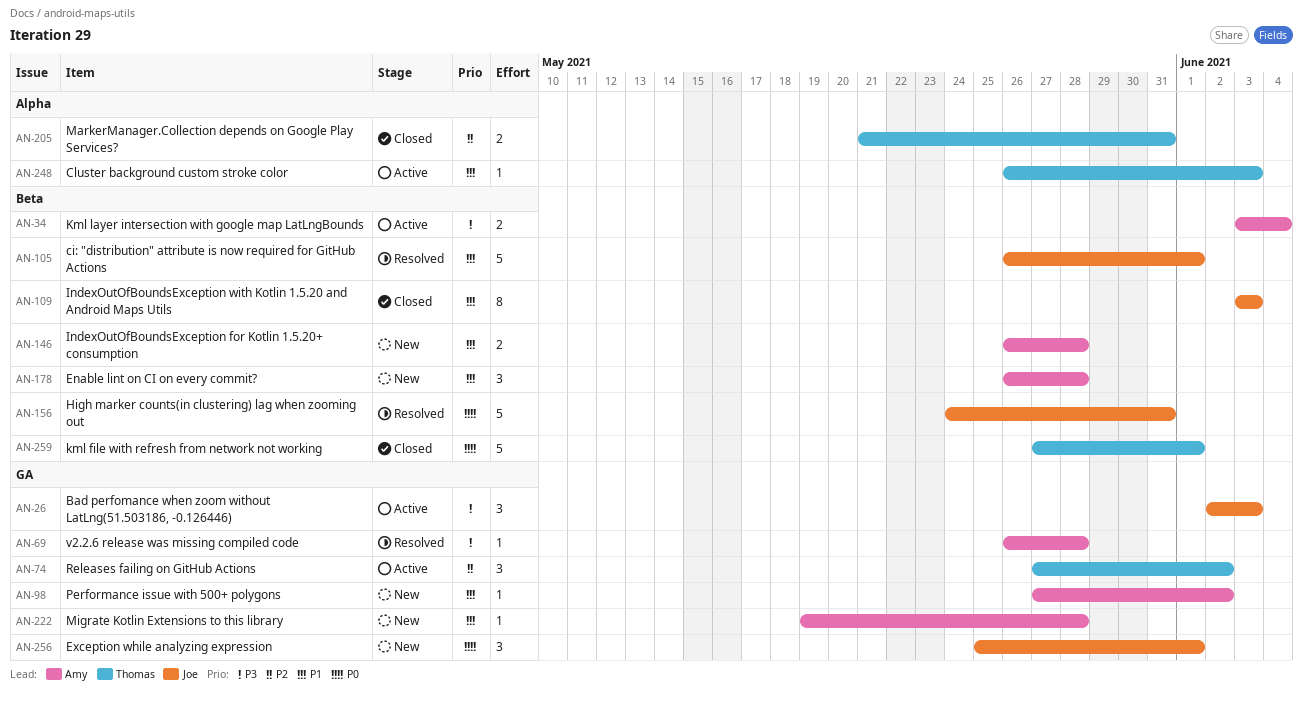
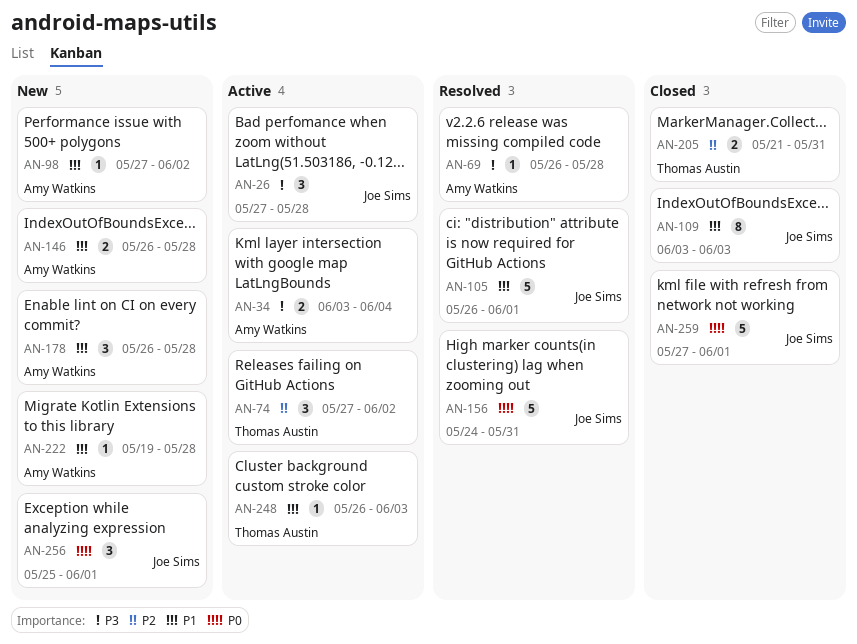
AN-26, start: Jun 2 -> May 27
AN-26, due: Jun 3 -> May 28
AN-259, owner: Thomas Austin -> Joe Sims

